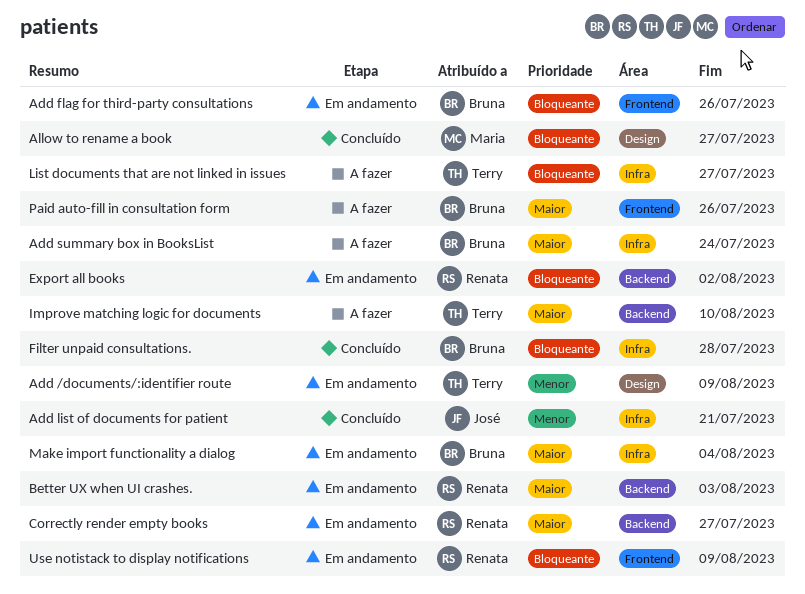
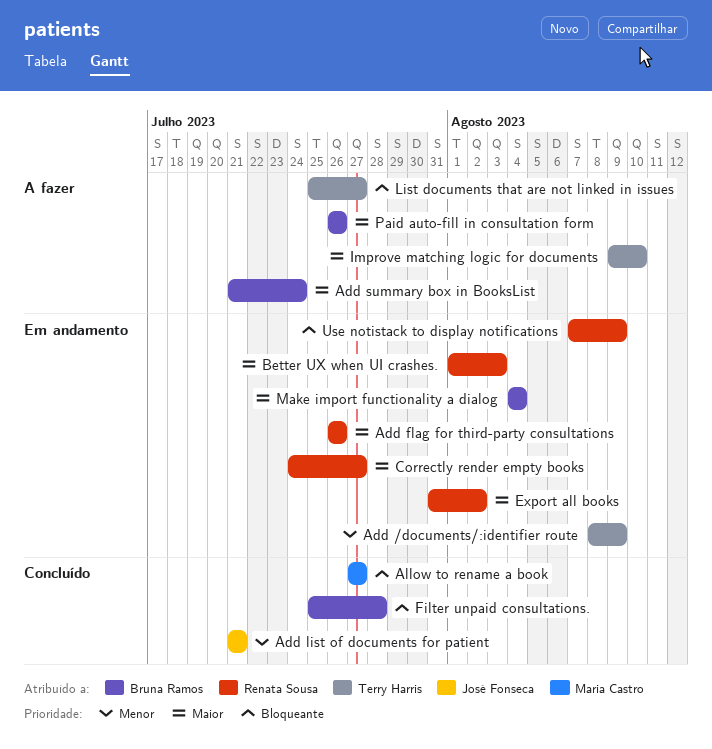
Add flag for third-party consultations, owner: Bruna Ramos -> Renata Sousa
Add flag for third-party consultations, priority: Bloqueante -> Maior
Export all books, priority: Bloqueante -> Maior

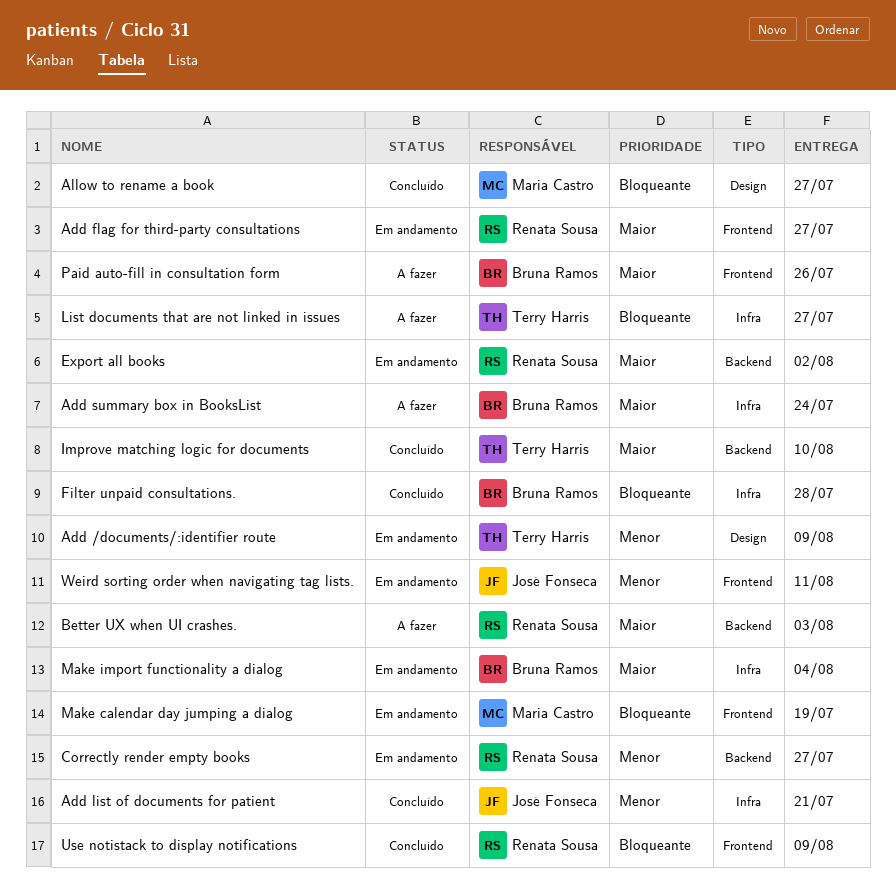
Add flag for third-party consultations, due: Jul 26 -> Jul 27
Better UX when UI crashes., status: Em andamento -> A fazer
Correctly render empty books, priority: Maior -> Menor
Improve matching logic for documents, status: A fazer -> Concluído
Make calendar day jumping a dialog: none -> present
Use notistack to display notifications, status: Em andamento -> Concluído
Weird sorting order when navigating tag lists.: none -> present

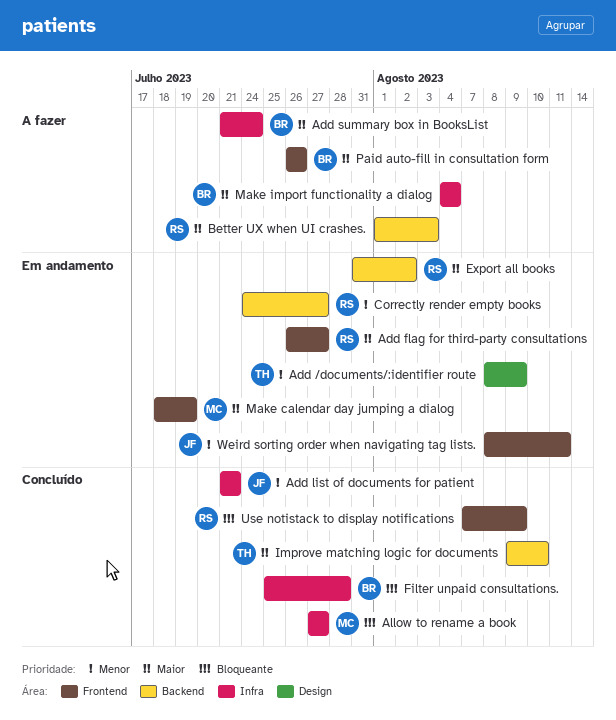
Allow to rename a book, label: Design -> Infra
List documents that are not linked in issues: present -> none
Make calendar day jumping a dialog, priority: Bloqueante -> Maior
Make import functionality a dialog, status: Em andamento -> A fazer

